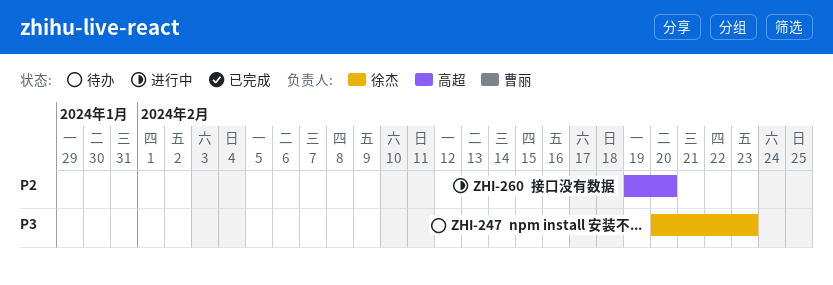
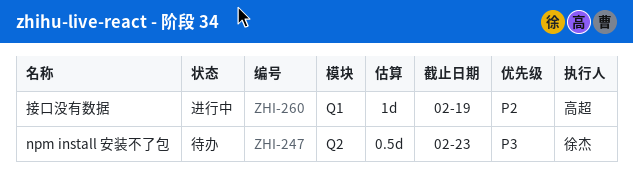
ZHI-260, due: Feb 20 -> Feb 19

